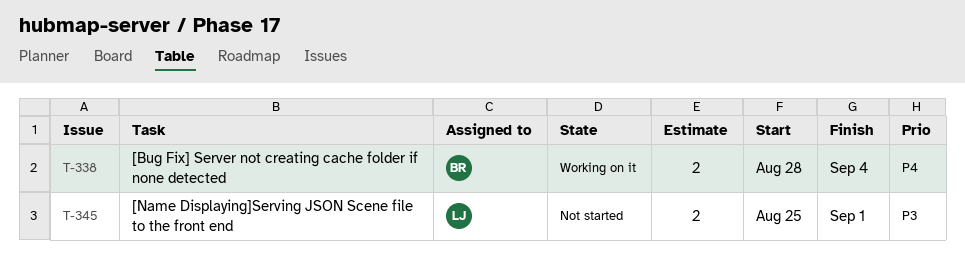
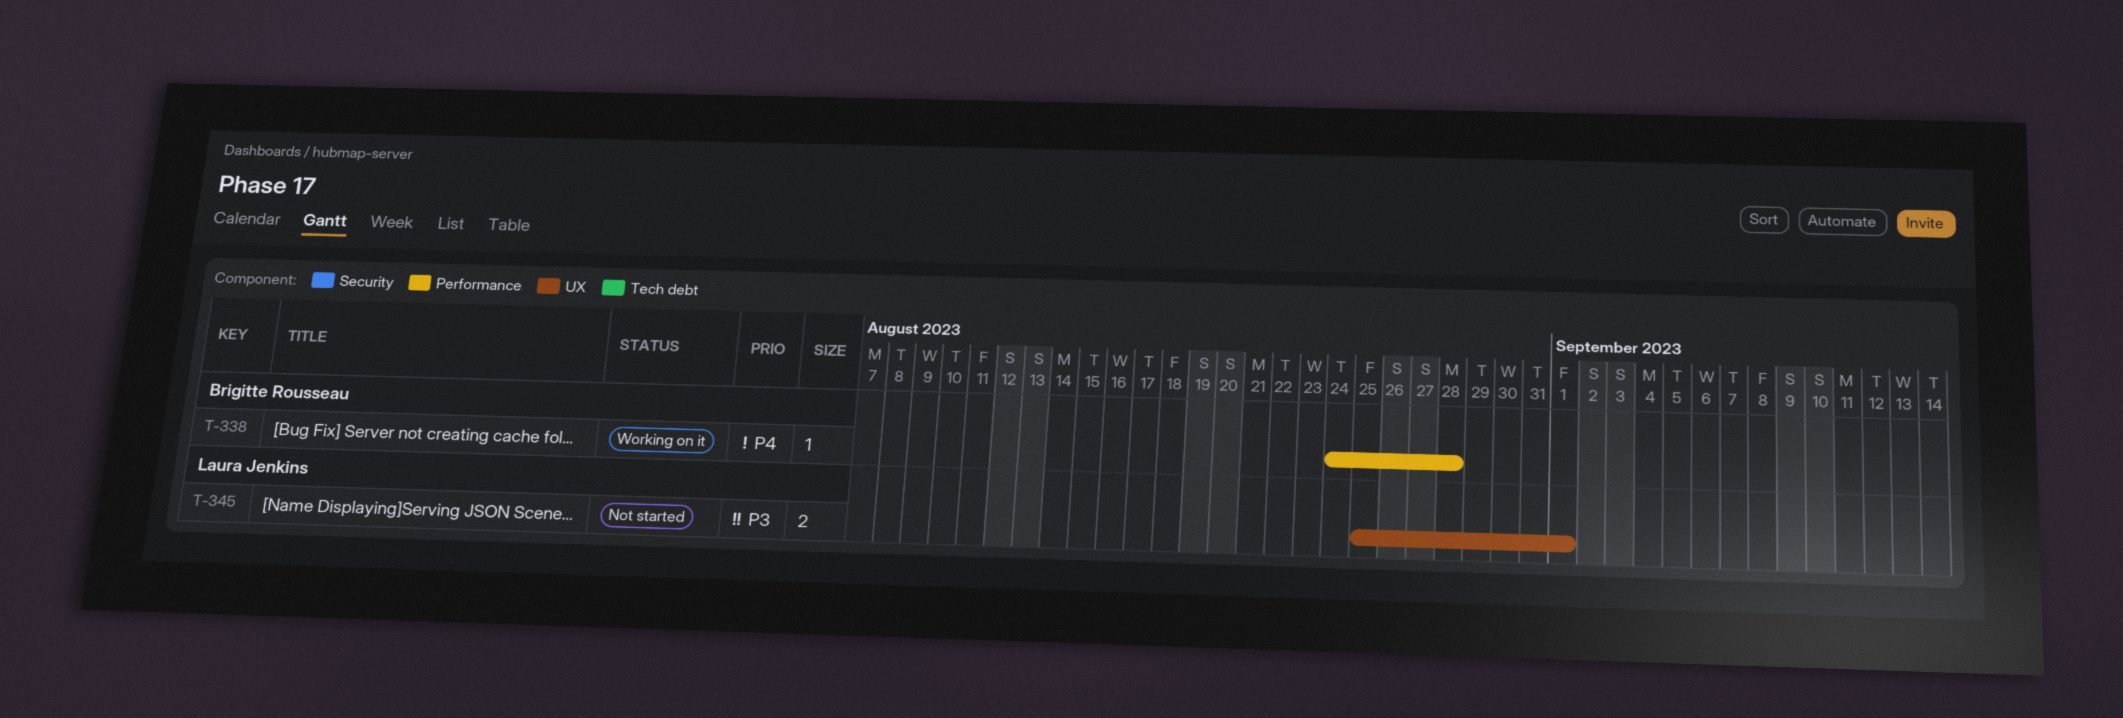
T-338, estimate: 2 -> 1
T-338, start: Aug 28 -> Aug 24
T-338, due: Sep 4 -> Aug 28

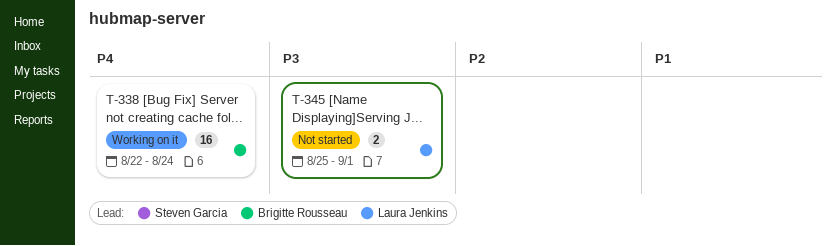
T-338, estimate: 1 -> 16
T-338, start: Aug 24 -> Aug 22
T-338, due: Aug 28 -> Aug 24

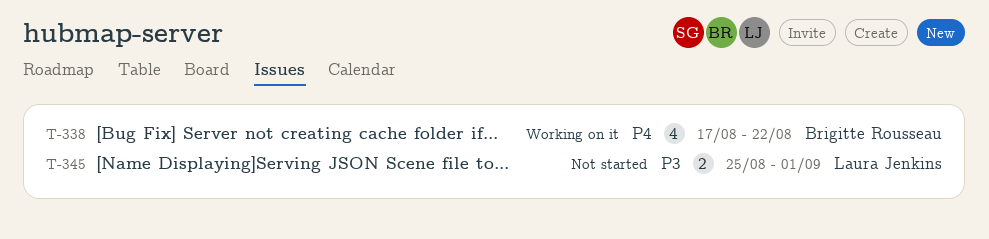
T-338, estimate: 16 -> 4
T-338, start: Aug 22 -> Aug 17
T-338, due: Aug 24 -> Aug 22

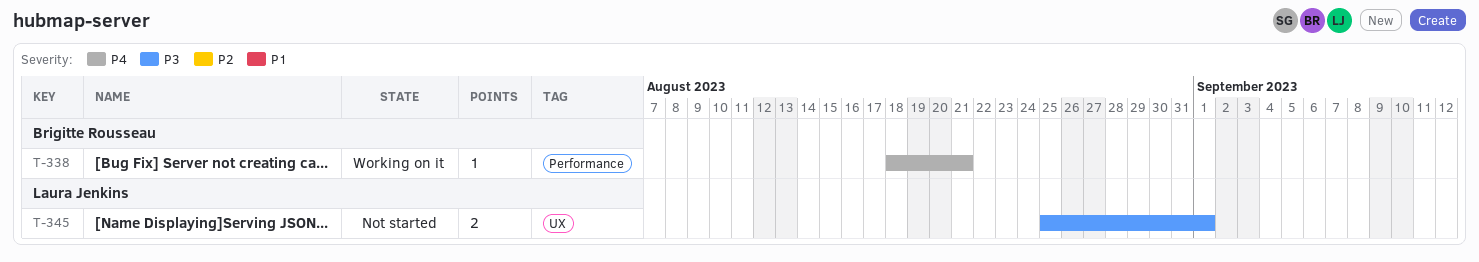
T-338, estimate: 4 -> 1
T-338, start: Aug 17 -> Aug 18
T-338, due: Aug 22 -> Aug 21

